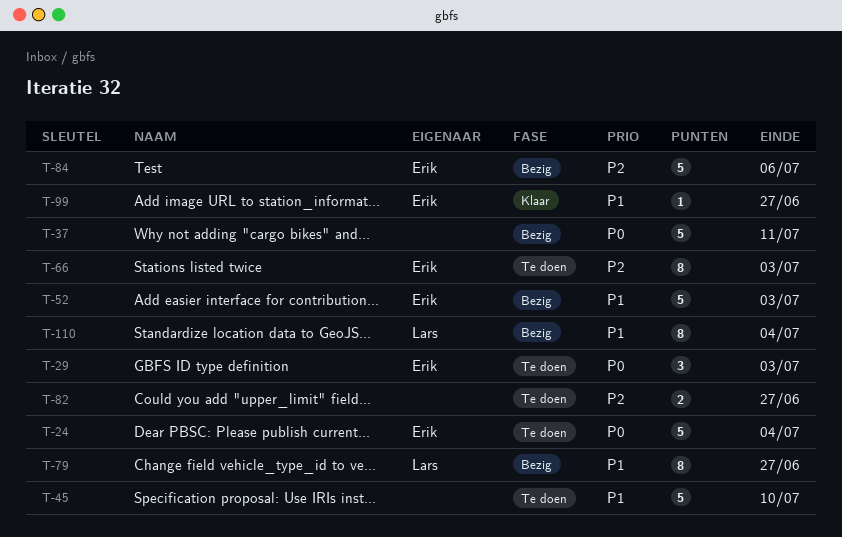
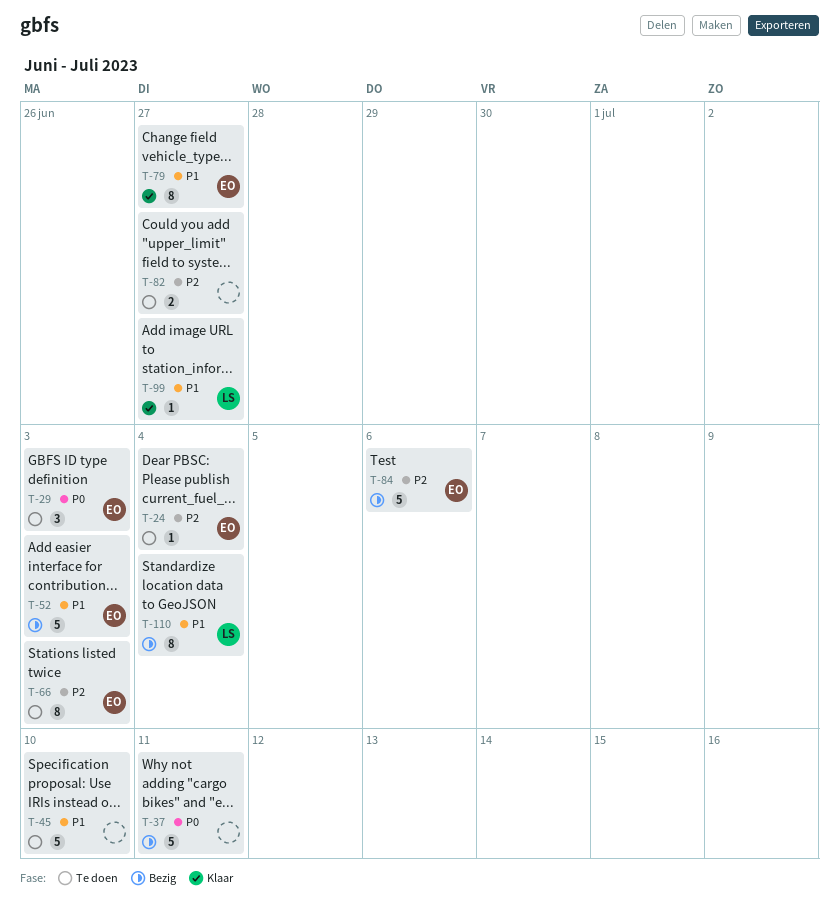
T-24, priority: P0 -> P2
T-24, estimate: 5 -> 1
T-79, status: Bezig -> Klaar
T-79, owner: Lars -> Erik
T-99, owner: Erik -> Lars

